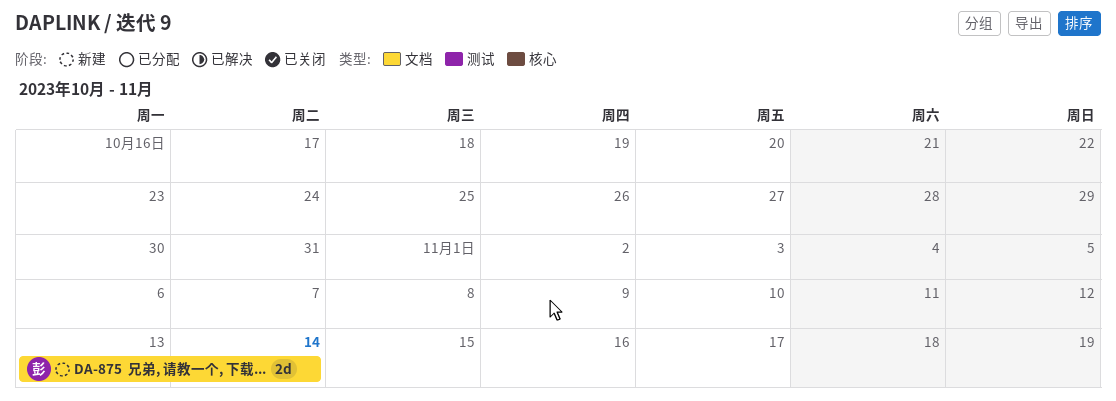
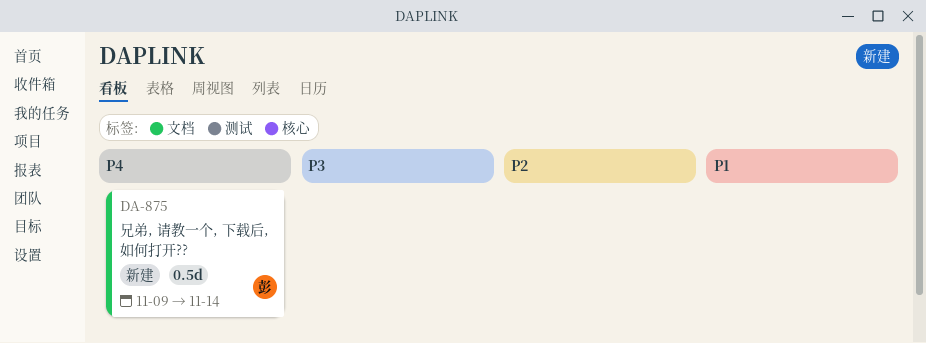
DA-875, estimate: 2d -> 0.5d
DA-875, start: Nov 13 -> Nov 9

